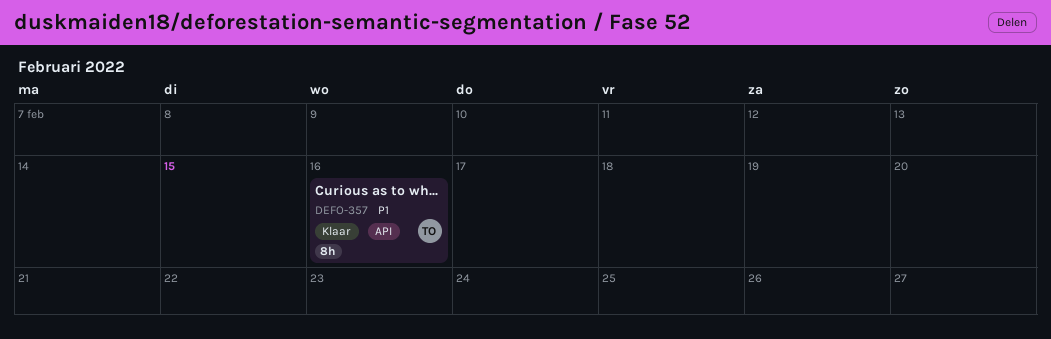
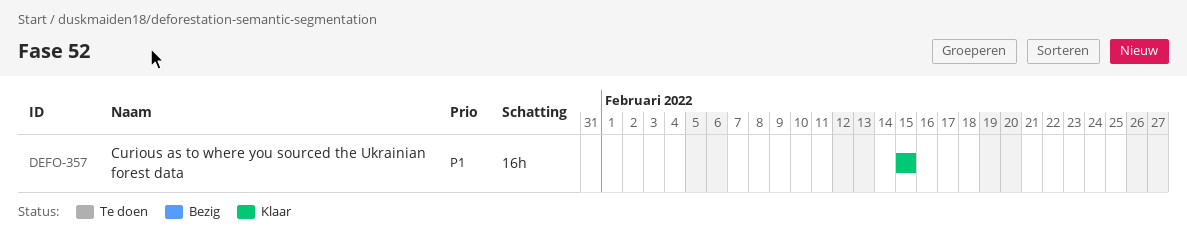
DEFO-357, estimate: 8h -> 16h
DEFO-357, due: Feb 16 -> Feb 15

